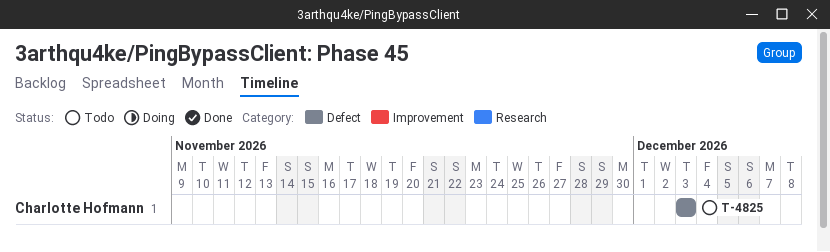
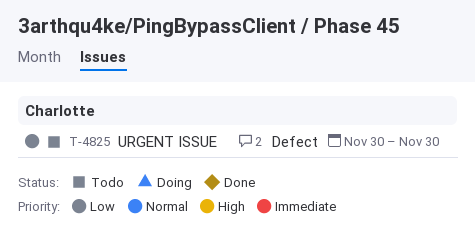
T-4825, start: Dec 3 -> Nov 30
T-4825, due: Dec 3 -> Nov 30

